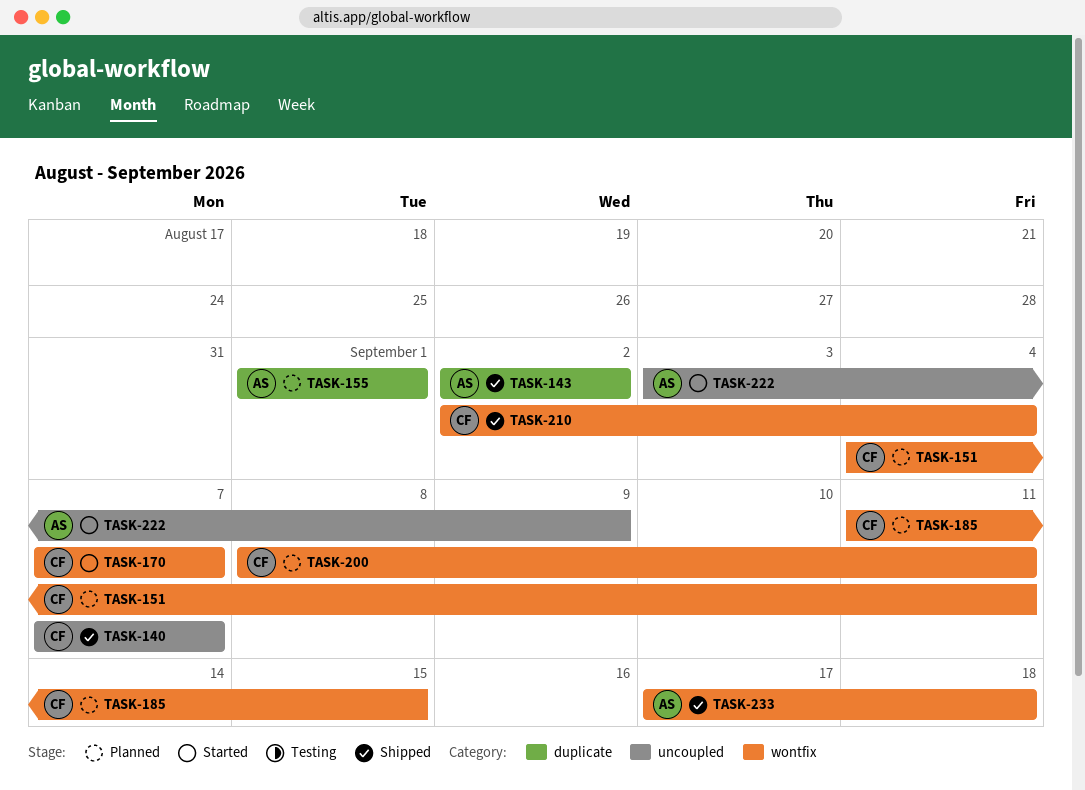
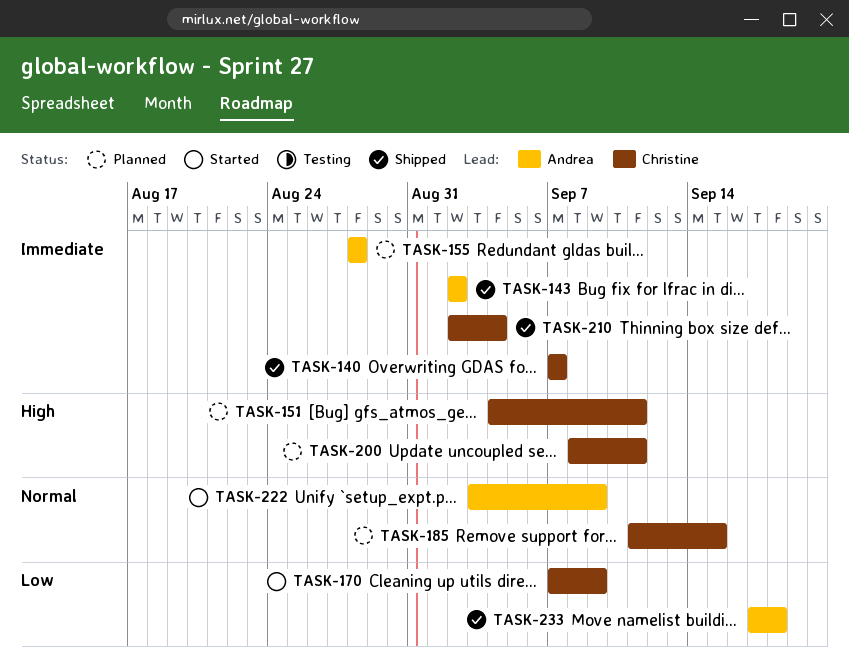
TASK-155, start: Sep 1 -> Aug 28
TASK-155, due: Sep 1 -> Aug 28
TASK-170, due: Sep 7 -> Sep 9

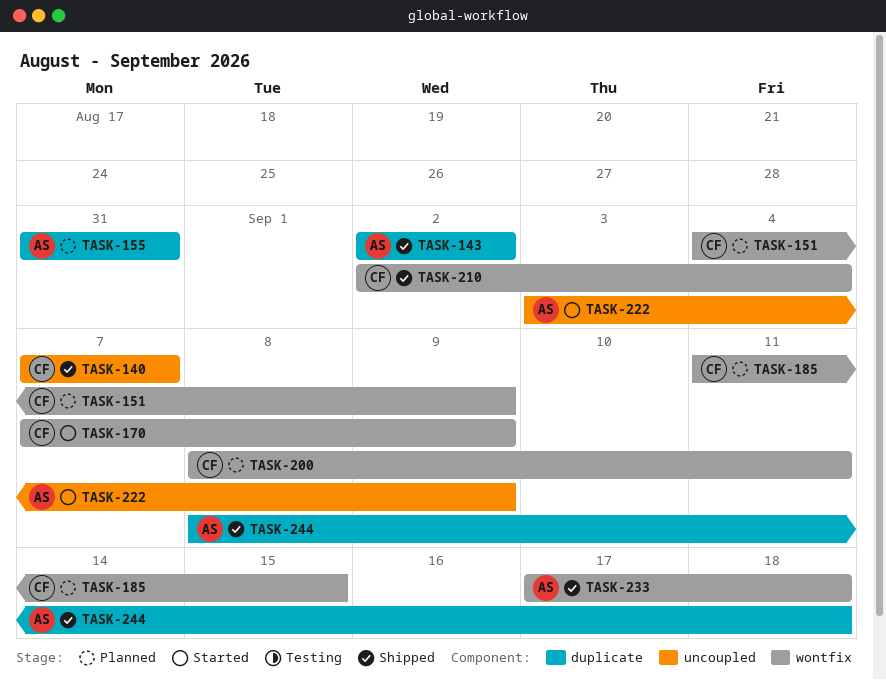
TASK-151, due: Sep 11 -> Sep 9
TASK-155, start: Aug 28 -> Aug 31
TASK-155, due: Aug 28 -> Aug 31
TASK-244: none -> present

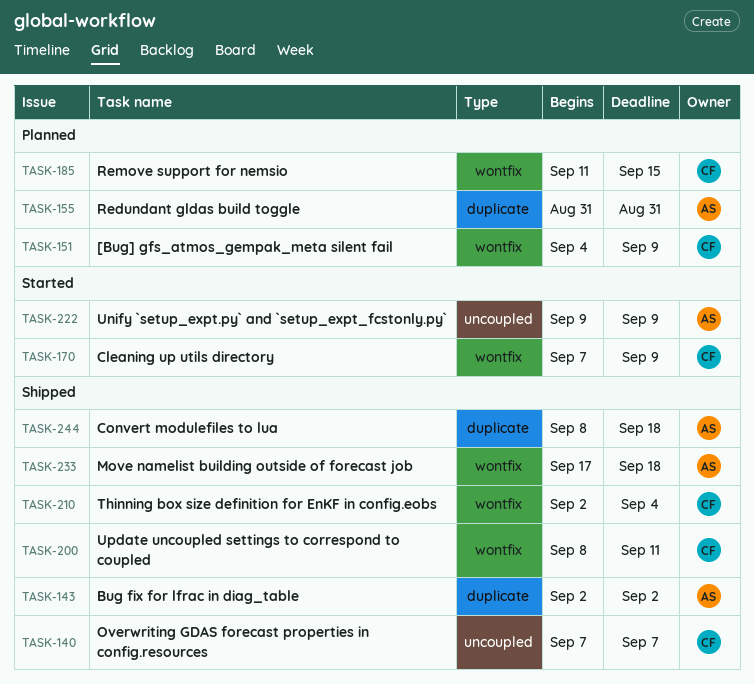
TASK-200, status: Planned -> Shipped
TASK-222, start: Sep 3 -> Sep 9

